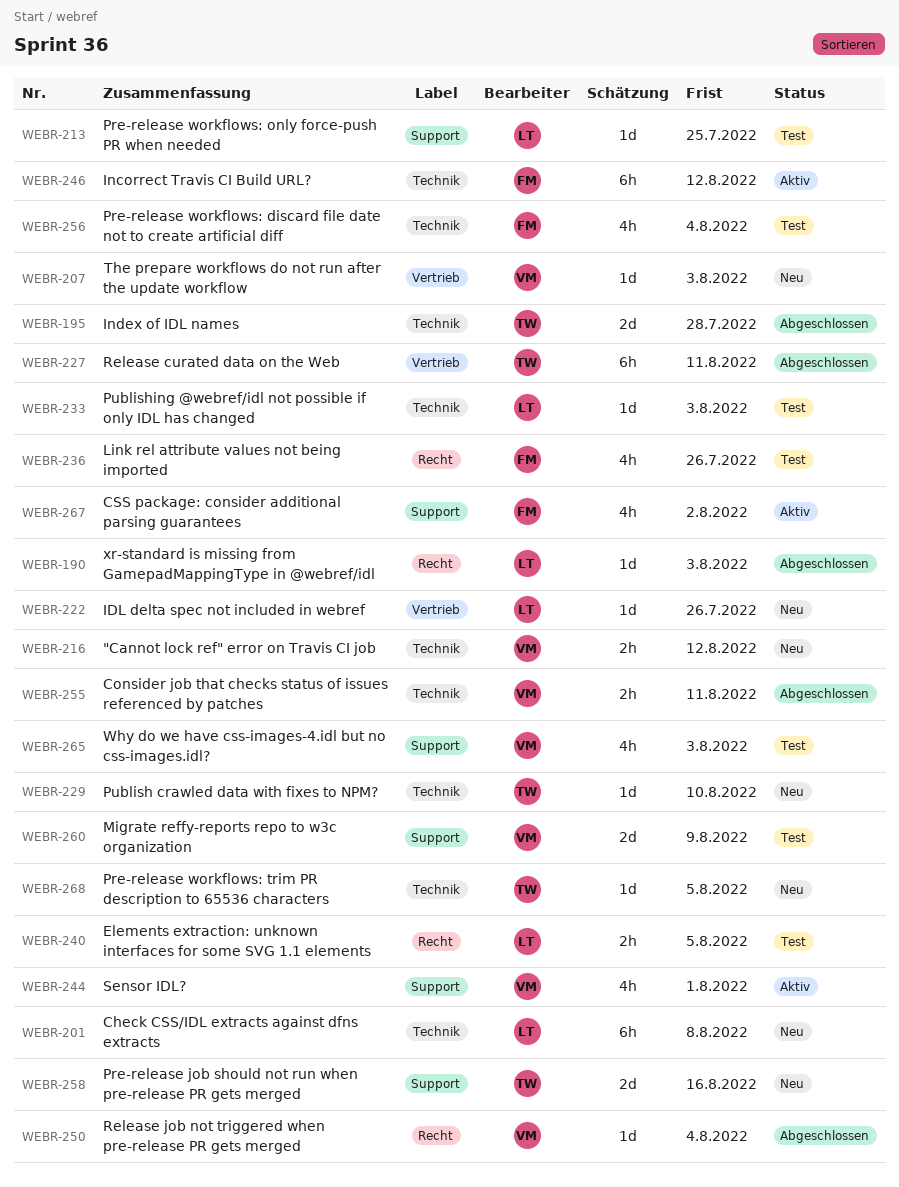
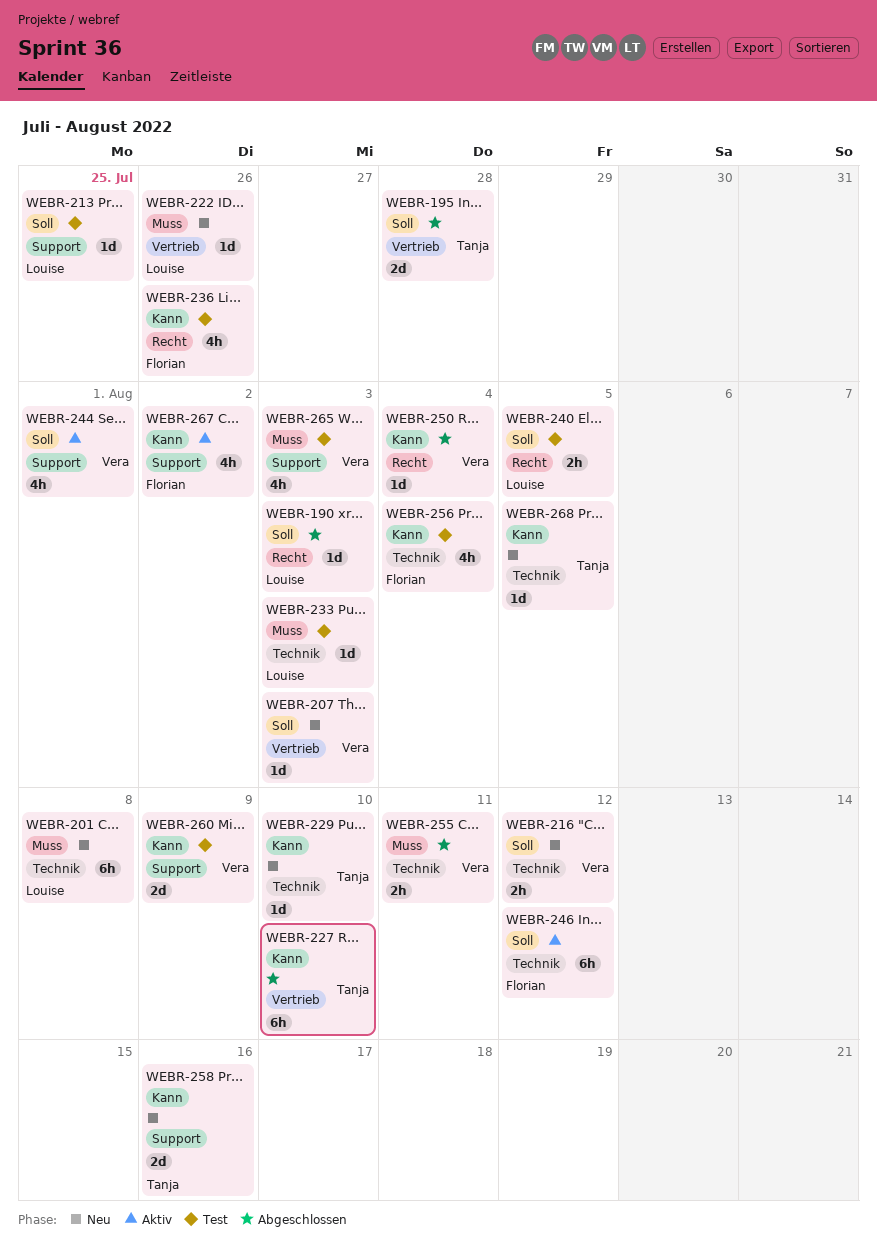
WEBR-195, label: Technik -> Vertrieb
WEBR-227, due: Aug 11 -> Aug 10

